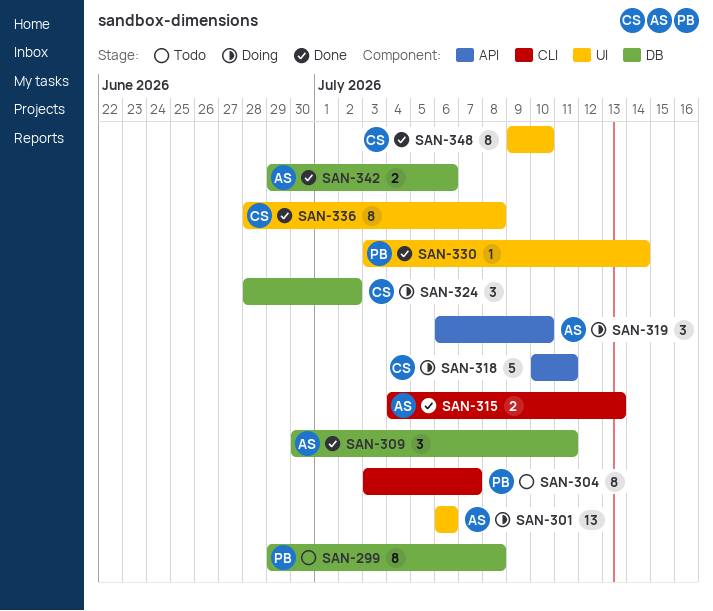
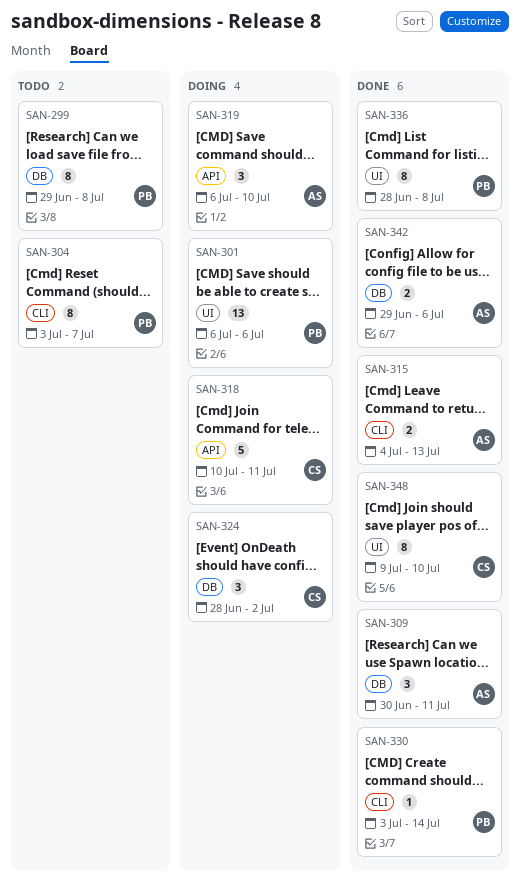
SAN-301, owner: AS -> PB
SAN-330, label: UI -> CLI
SAN-336, owner: CS -> PB

